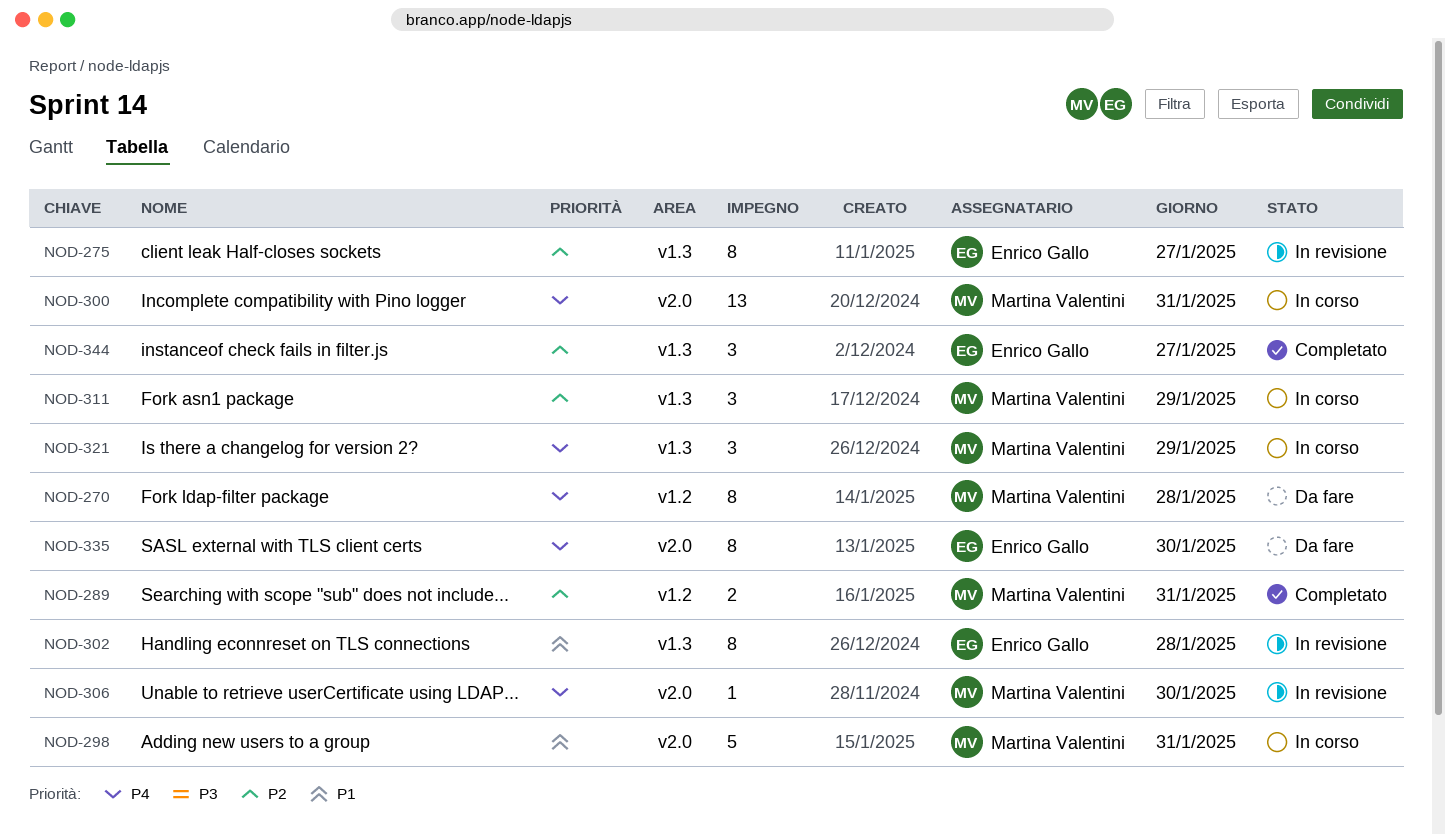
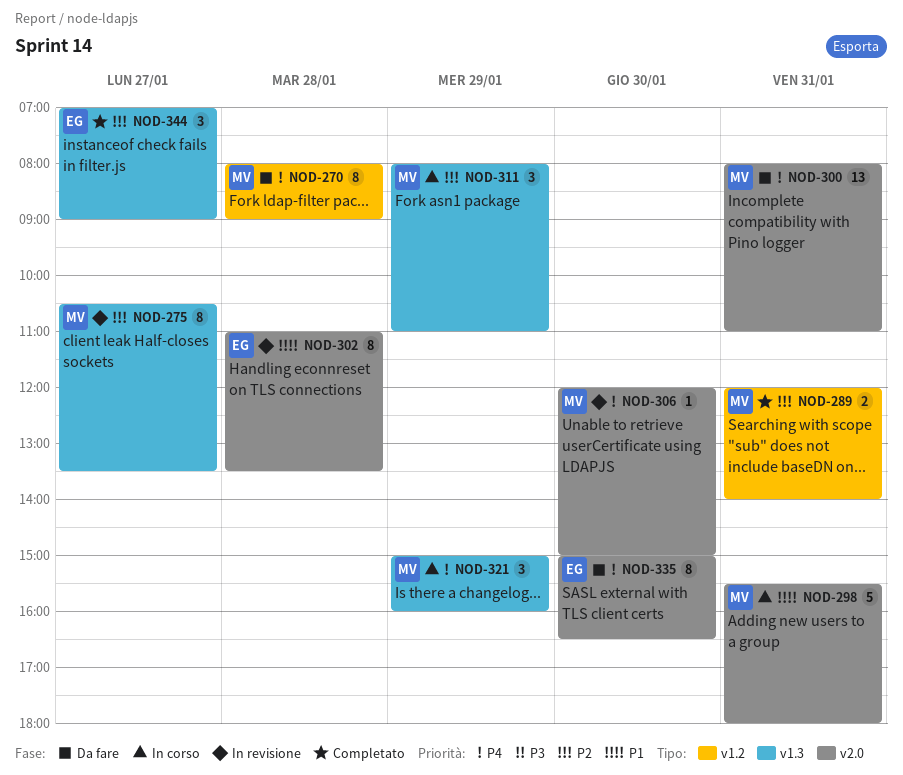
NOD-275, owner: Enrico Gallo -> Martina Valentini
NOD-300, status: In corso -> Da fare
NOD-302, label: v1.3 -> v2.0

